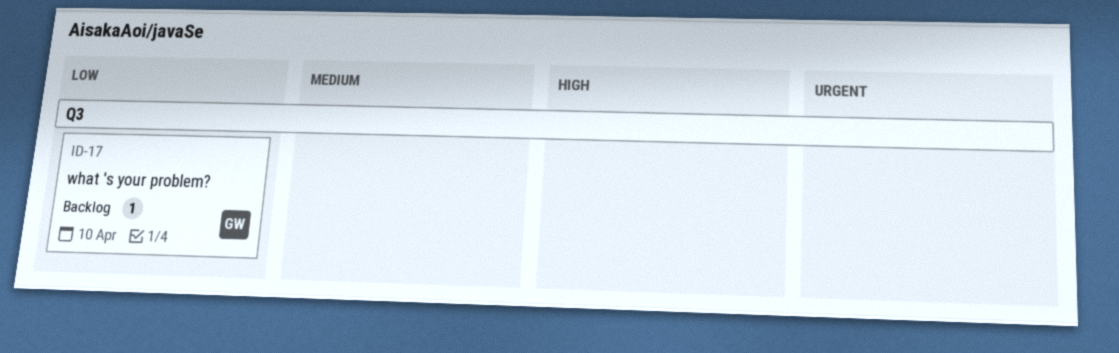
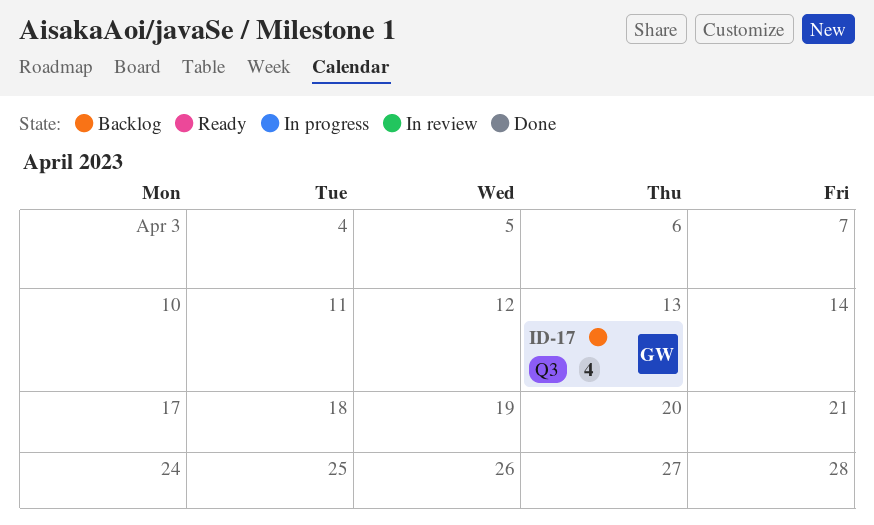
ID-17, estimate: 1 -> 4
ID-17, due: Apr 10 -> Apr 13

